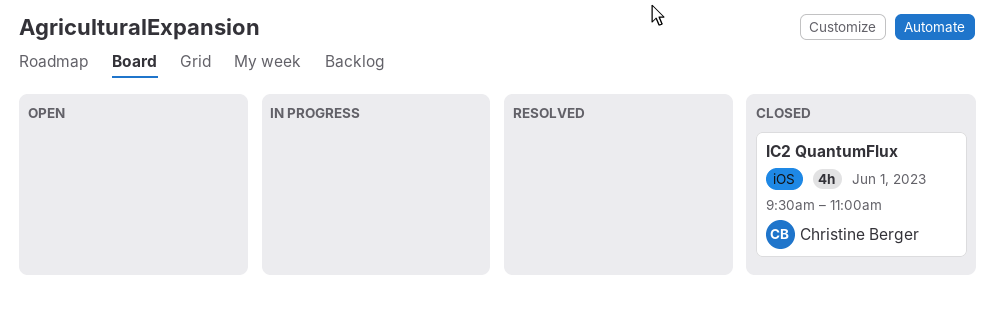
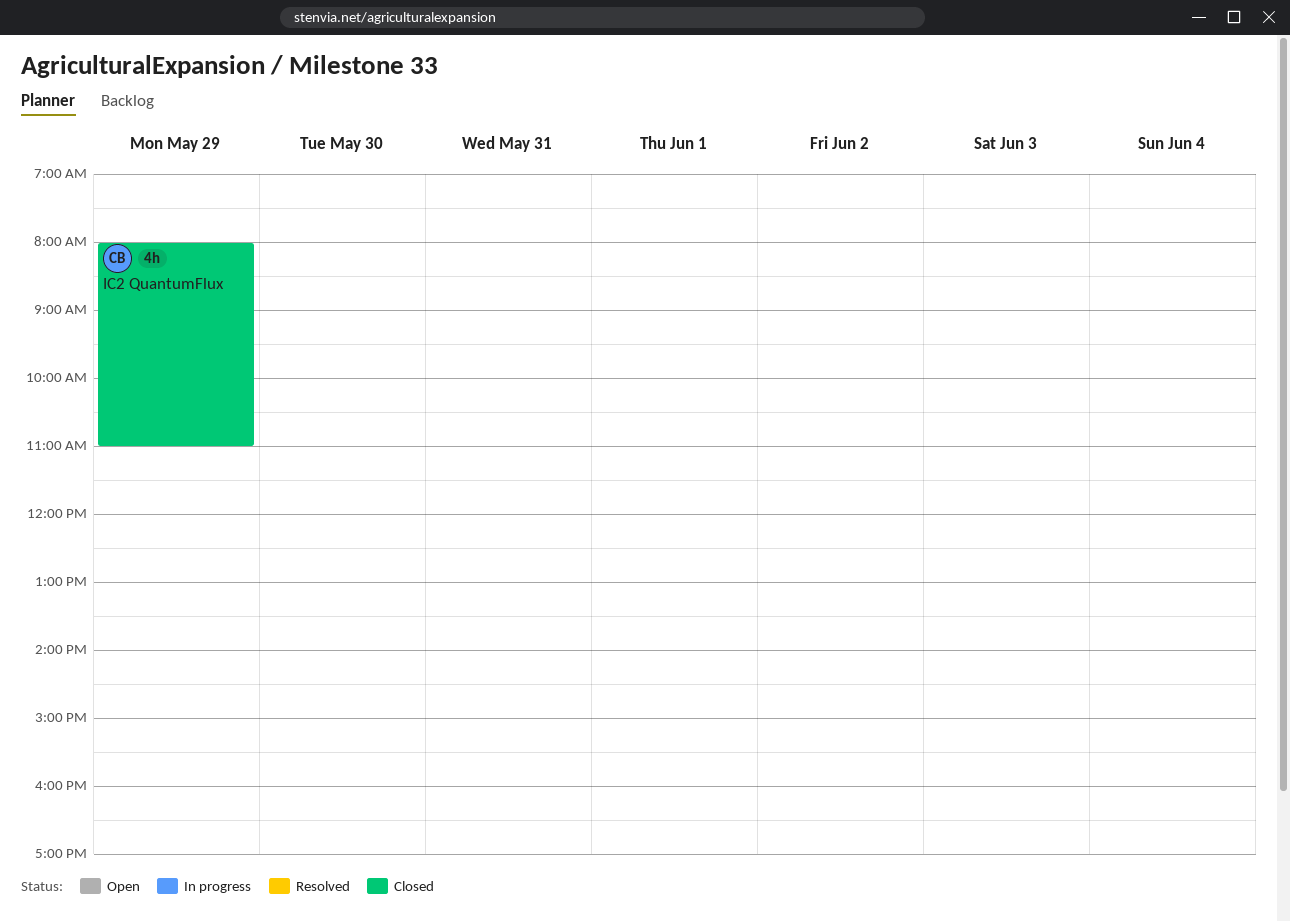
IC2 QuantumFlux, day: Jun 1 -> May 29
IC2 QuantumFlux, begins: 09:30 -> 08:00

